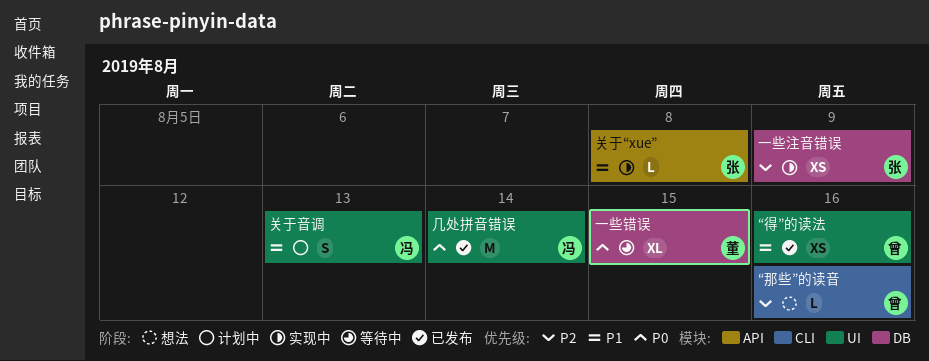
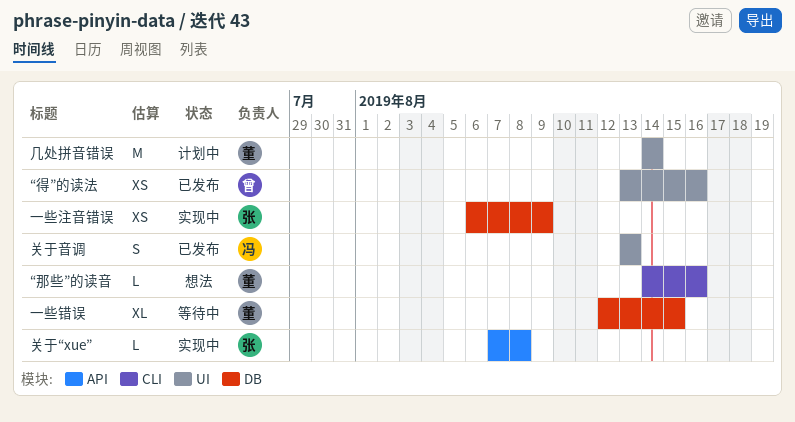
“那些”的读音, owner: 曾 -> 董
关于音调, status: 计划中 -> 已发布
几处拼音错误, status: 已发布 -> 计划中
几处拼音错误, owner: 冯 -> 董

